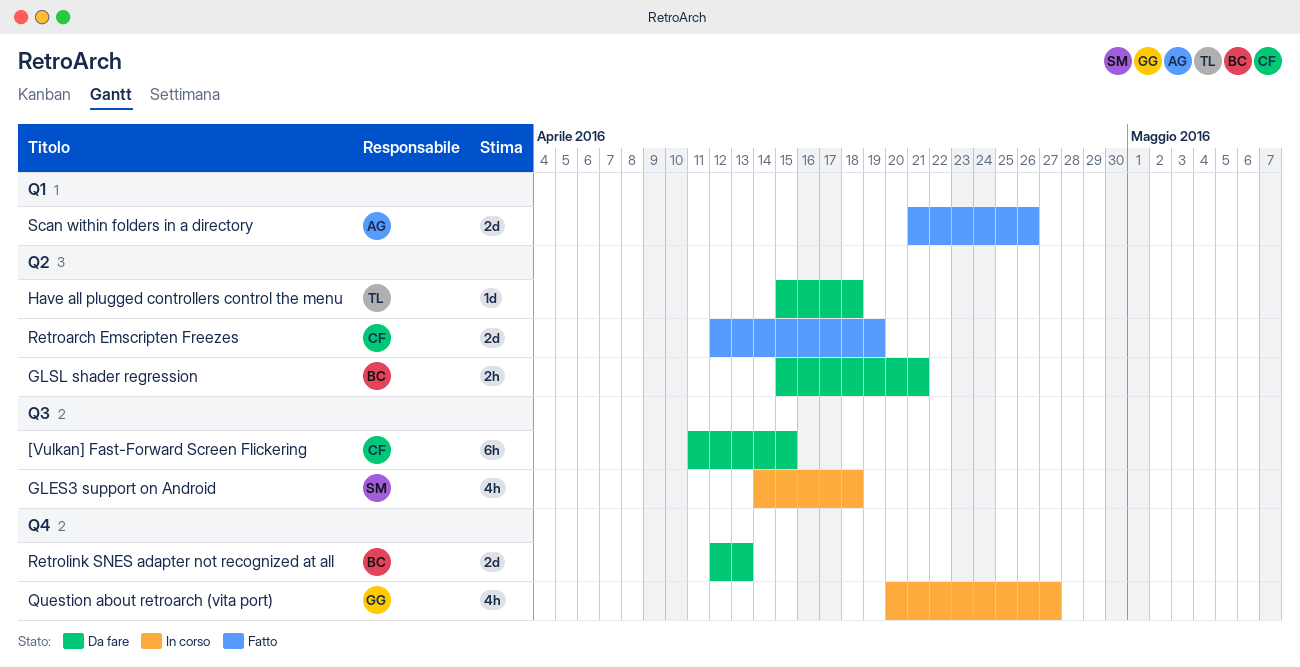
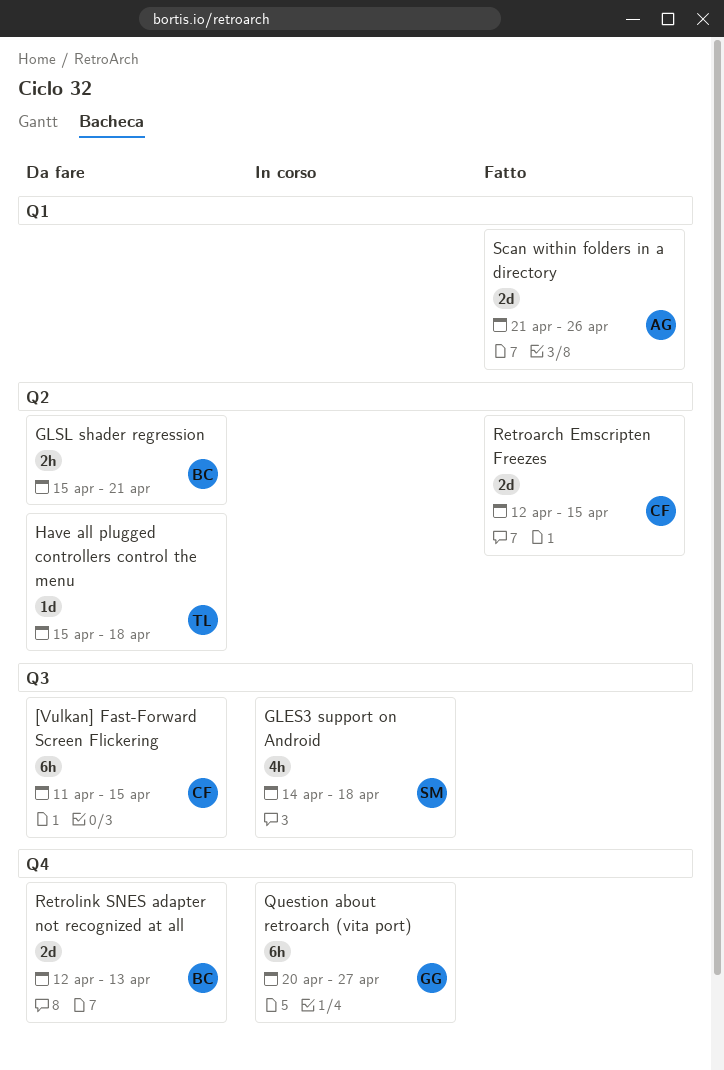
Question about retroarch (vita port), estimate: 4h -> 6h
Retroarch Emscripten Freezes, due: Apr 19 -> Apr 15

